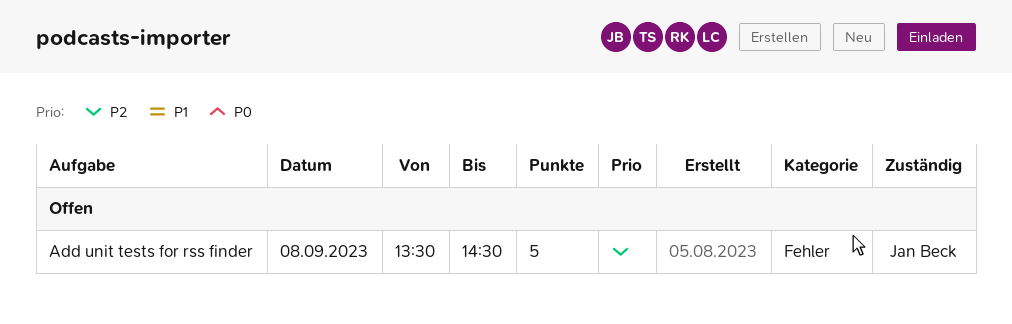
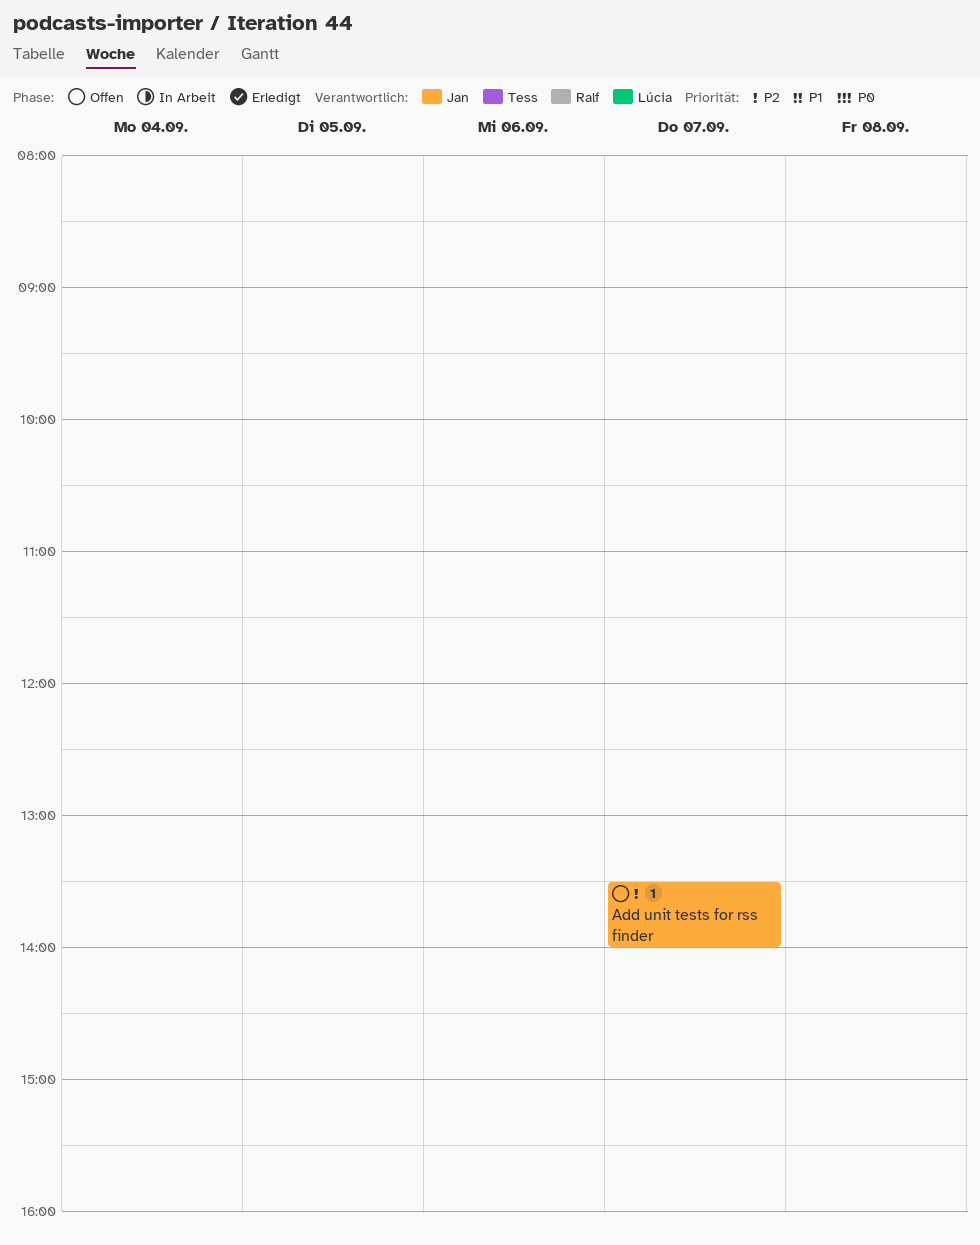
Add unit tests for rss finder, estimate: 5 -> 1
Add unit tests for rss finder, day: Sep 8 -> Sep 7
Add unit tests for rss finder, ends: 14:30 -> 14:00

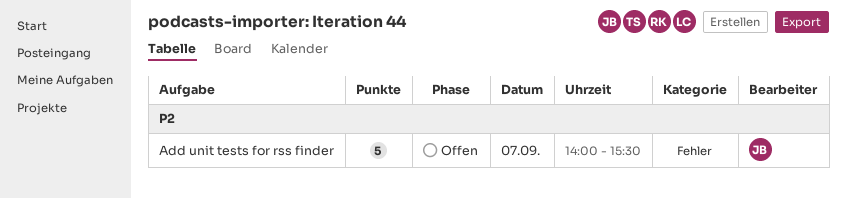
Add unit tests for rss finder, estimate: 1 -> 5
Add unit tests for rss finder, begins: 13:30 -> 14:00
Add unit tests for rss finder, ends: 14:00 -> 15:30

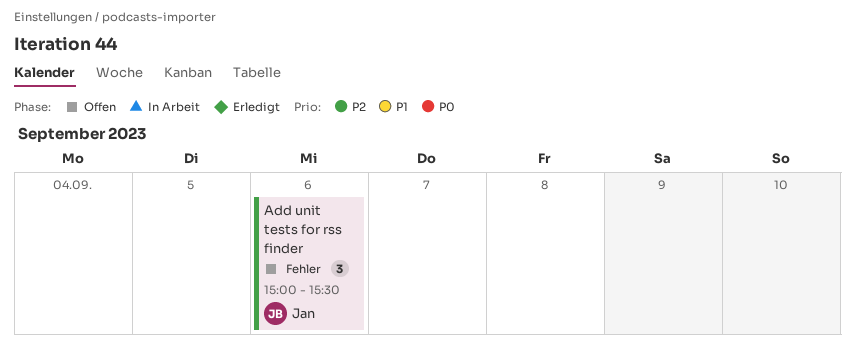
Add unit tests for rss finder, estimate: 5 -> 3
Add unit tests for rss finder, day: Sep 7 -> Sep 6
Add unit tests for rss finder, begins: 14:00 -> 15:00

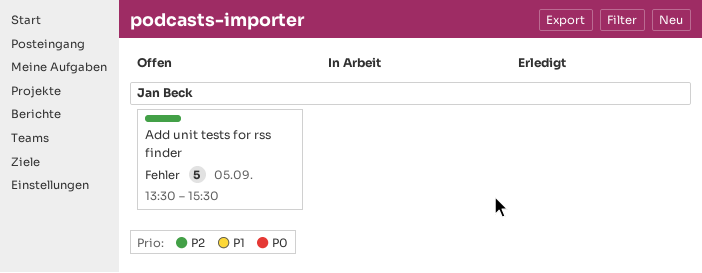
Add unit tests for rss finder, estimate: 3 -> 5
Add unit tests for rss finder, day: Sep 6 -> Sep 5
Add unit tests for rss finder, begins: 15:00 -> 13:30

